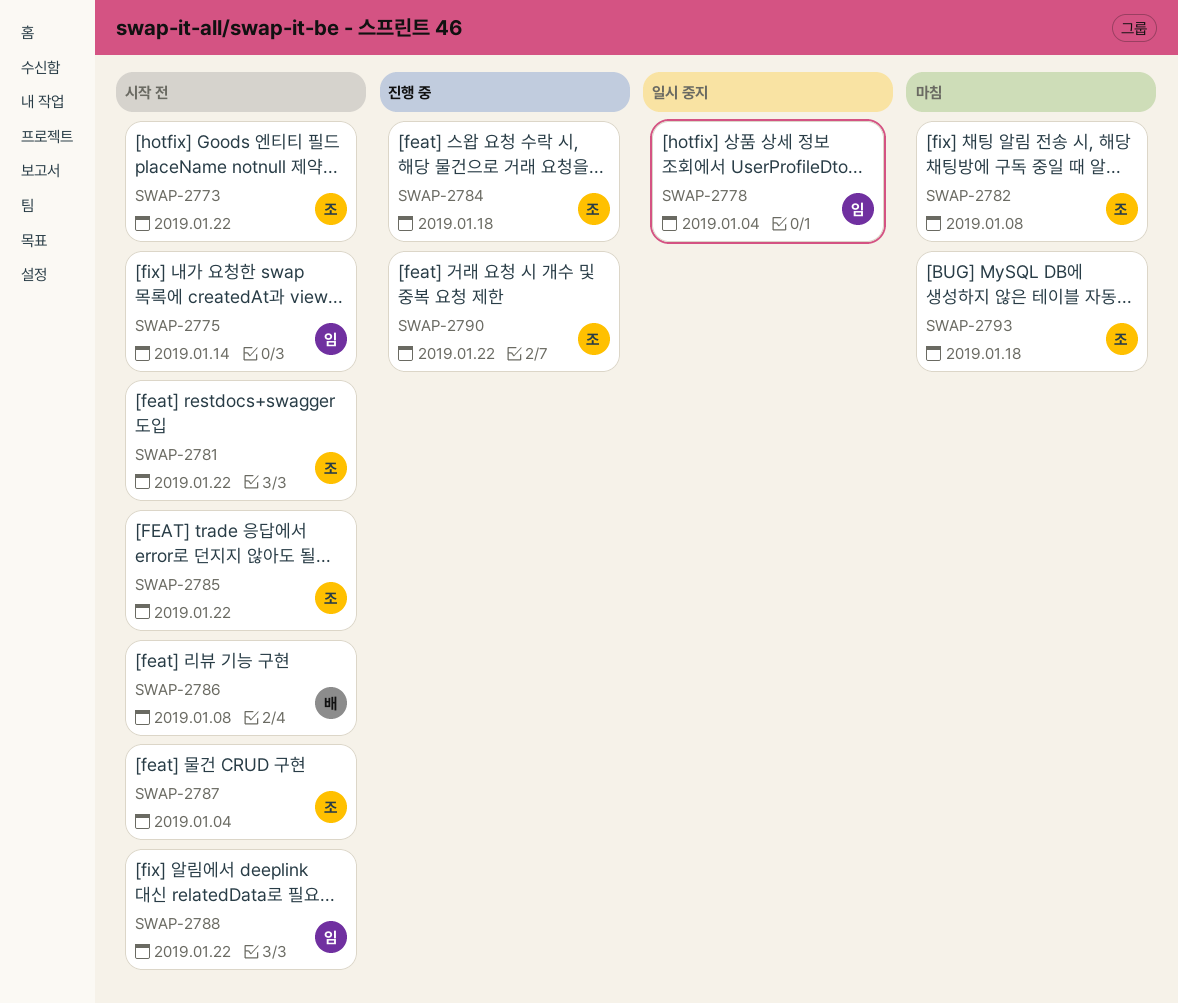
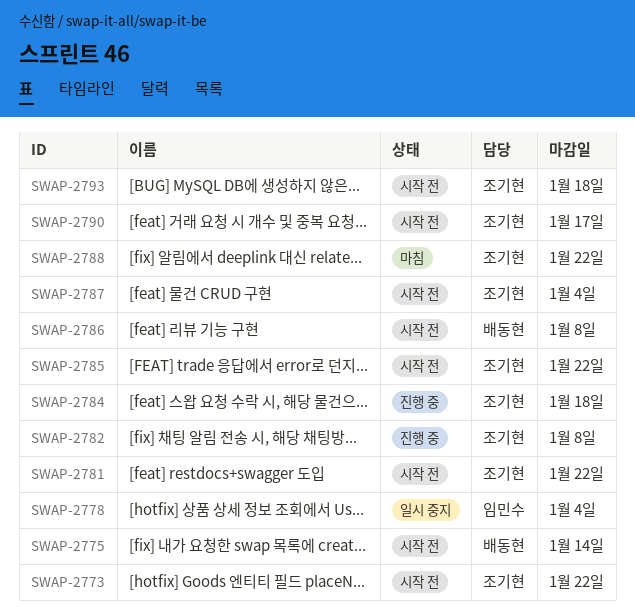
SWAP-2775, owner: 임민수 -> 배동현
SWAP-2782, status: 마침 -> 진행 중
SWAP-2788, status: 시작 전 -> 마침
SWAP-2788, owner: 임민수 -> 조기현
SWAP-2790, status: 진행 중 -> 시작 전
SWAP-2790, due: Jan 22 -> Jan 17
SWAP-2793, status: 마침 -> 시작 전

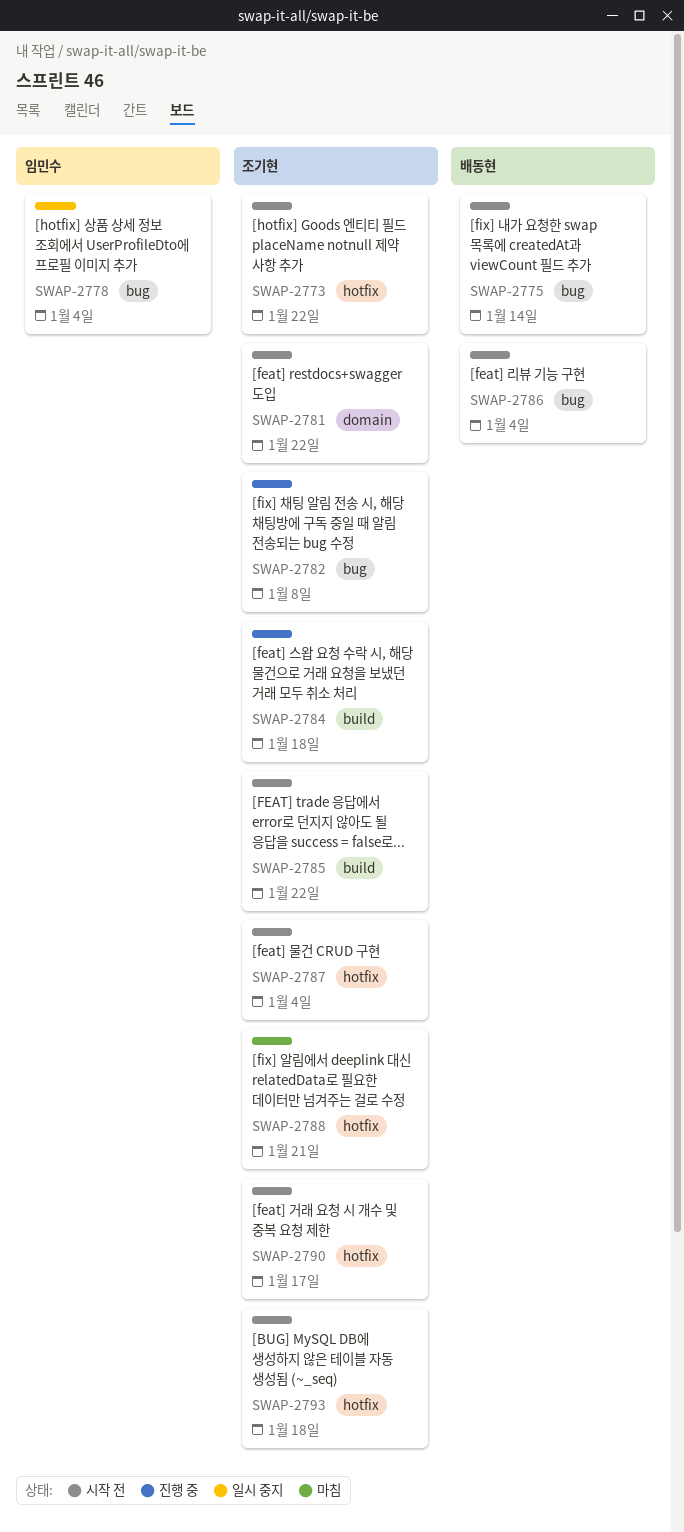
SWAP-2786, due: Jan 8 -> Jan 4
SWAP-2788, due: Jan 22 -> Jan 21

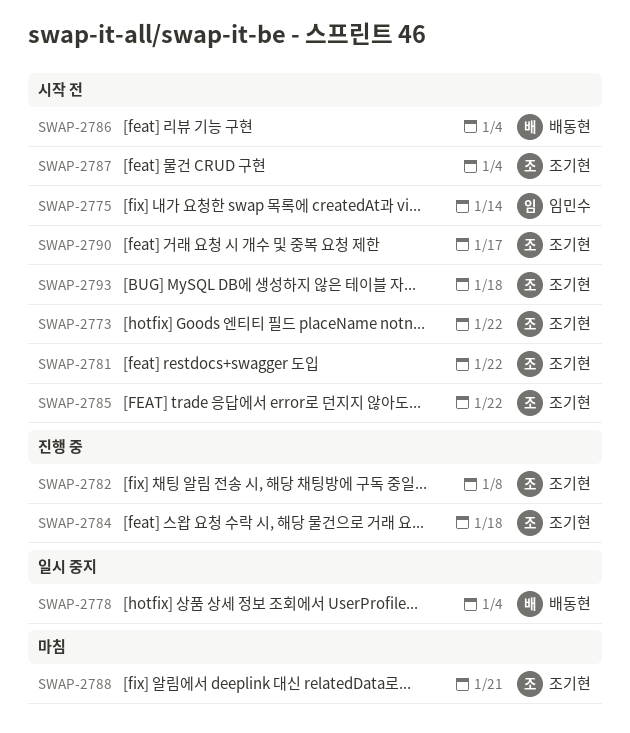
SWAP-2775, owner: 배동현 -> 임민수
SWAP-2778, owner: 임민수 -> 배동현

